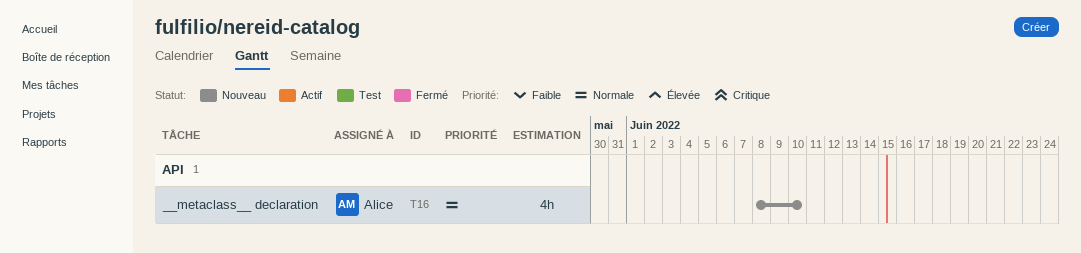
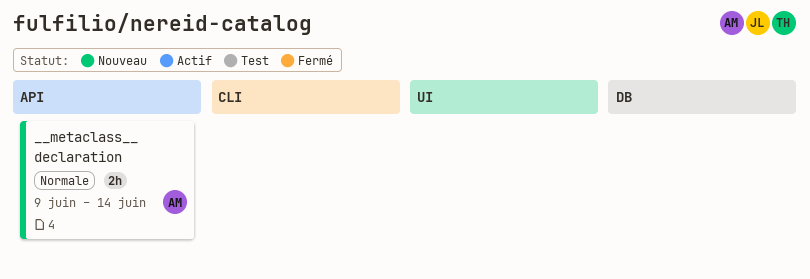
__metaclass__ declaration, estimate: 4h -> 2h
__metaclass__ declaration, start: Jun 8 -> Jun 9
__metaclass__ declaration, due: Jun 10 -> Jun 14

